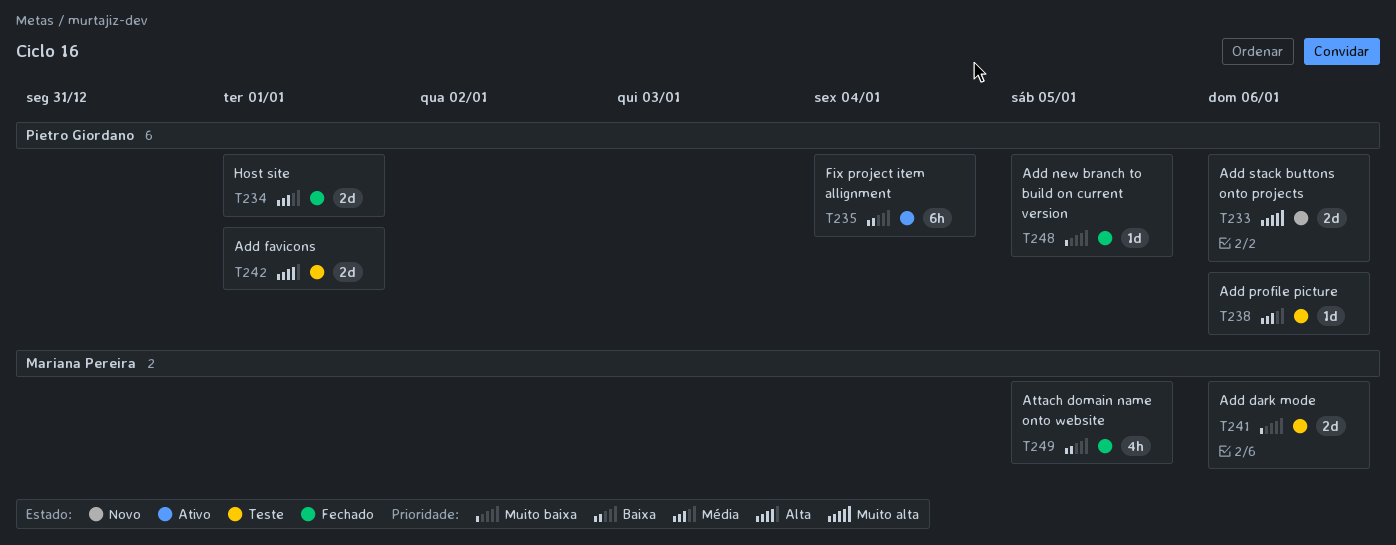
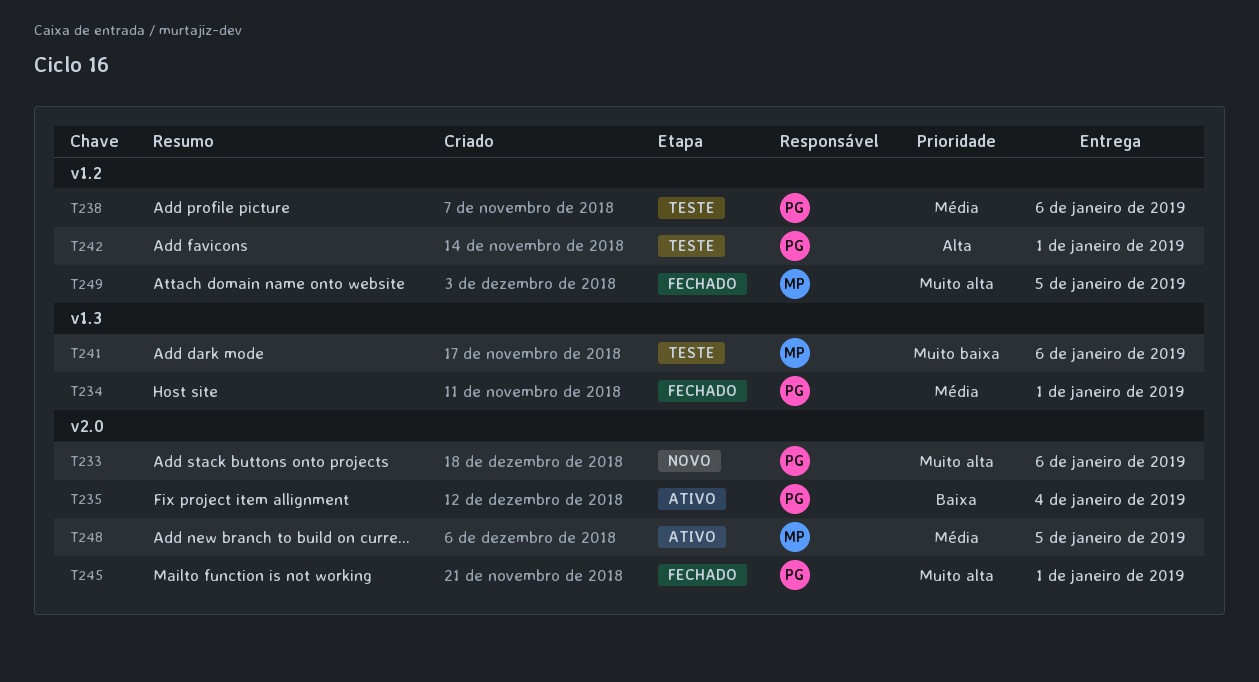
T245: none -> present
T248, status: Fechado -> Ativo
T248, owner: Pietro Giordano -> Mariana Pereira
T248, priority: Muito baixa -> Média
T249, priority: Baixa -> Muito alta

